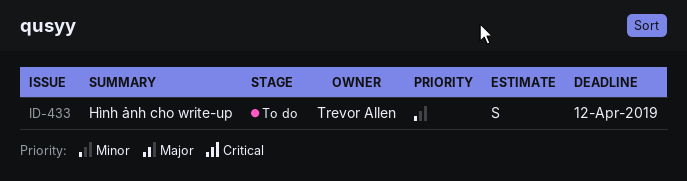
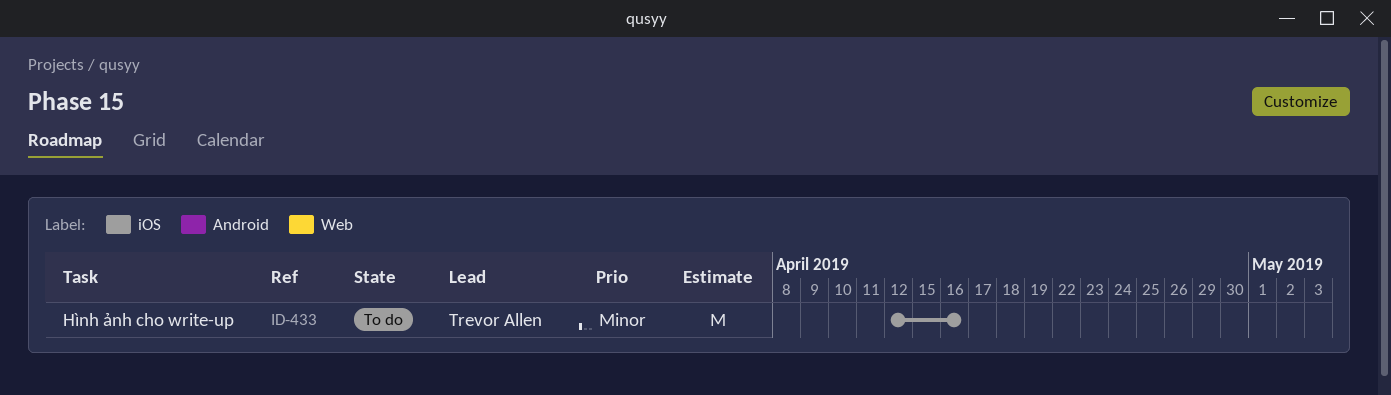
ID-433, estimate: S -> M
ID-433, due: Apr 12 -> Apr 16

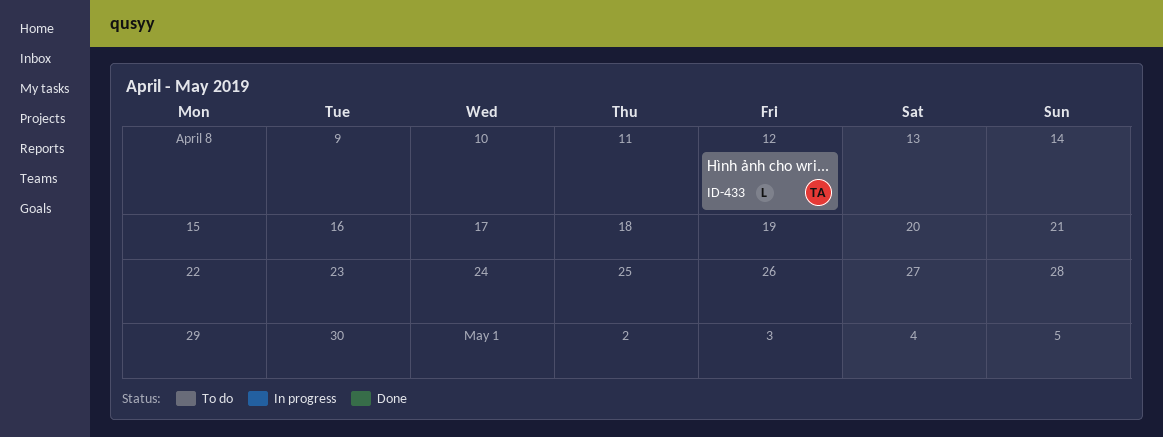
ID-433, estimate: M -> L
ID-433, due: Apr 16 -> Apr 12

